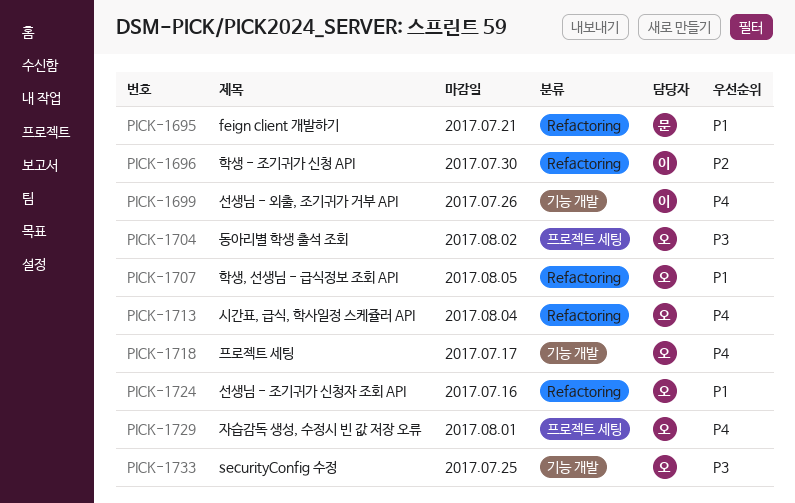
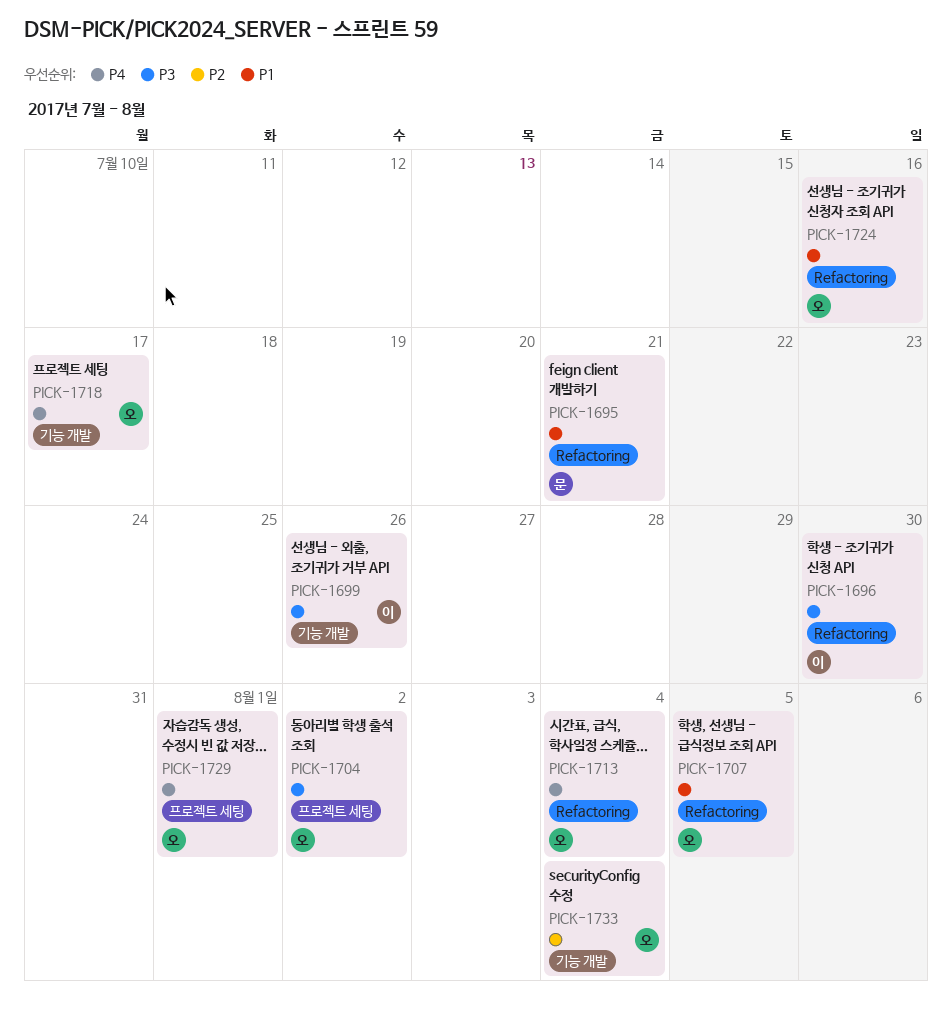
PICK-1696, priority: P2 -> P3
PICK-1699, priority: P4 -> P3
PICK-1733, priority: P3 -> P2
PICK-1733, due: Jul 25 -> Aug 4

